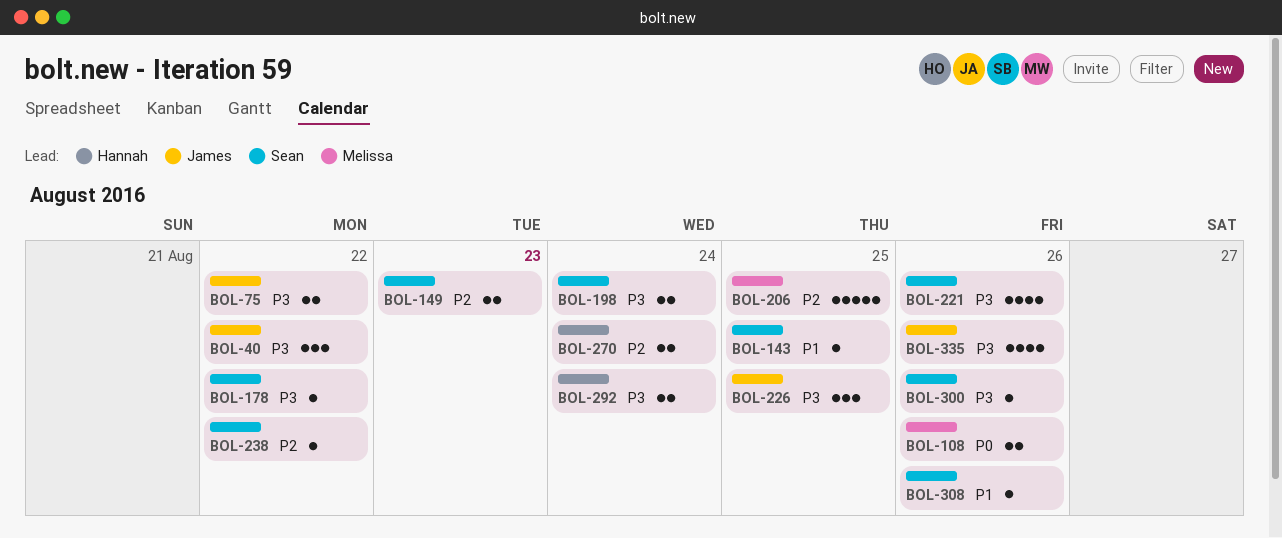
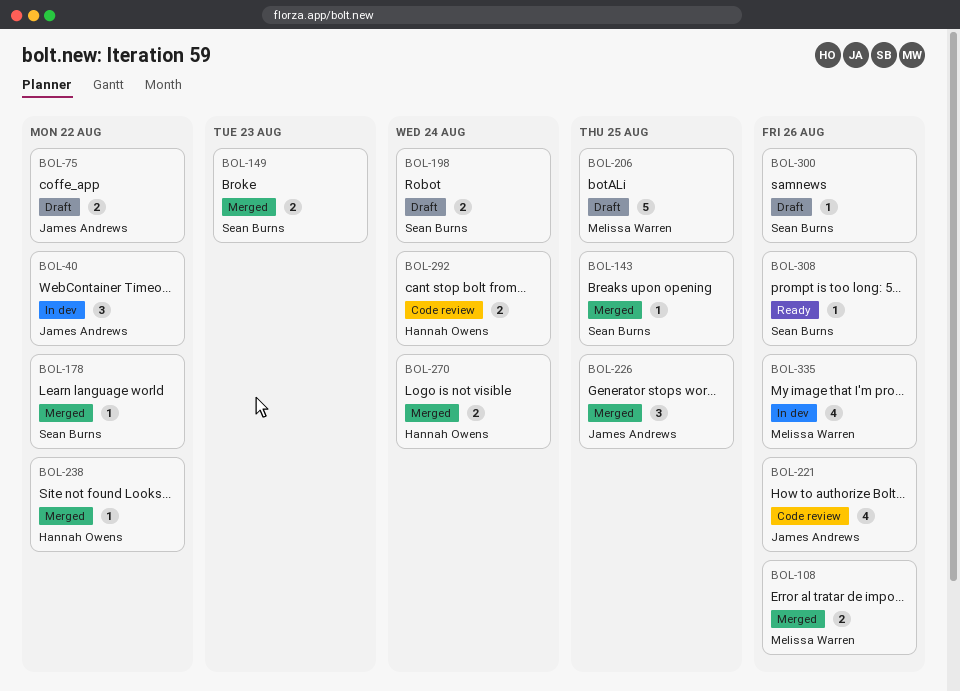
BOL-221, owner: Sean Burns -> James Andrews
BOL-238, owner: Sean Burns -> Hannah Owens
BOL-335, owner: James Andrews -> Melissa Warren

